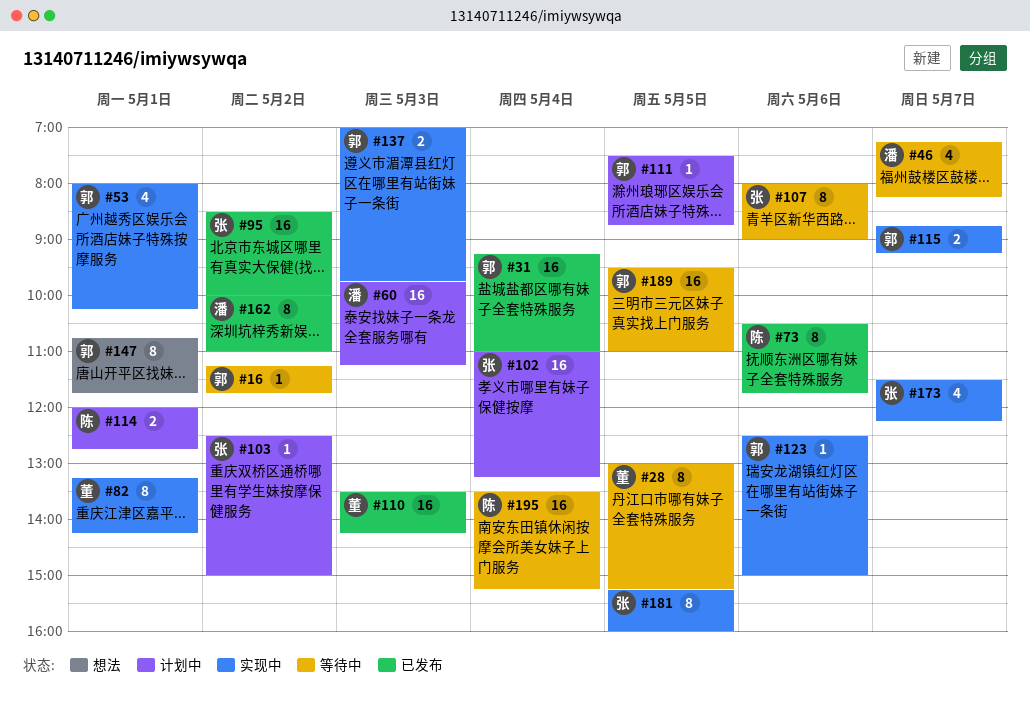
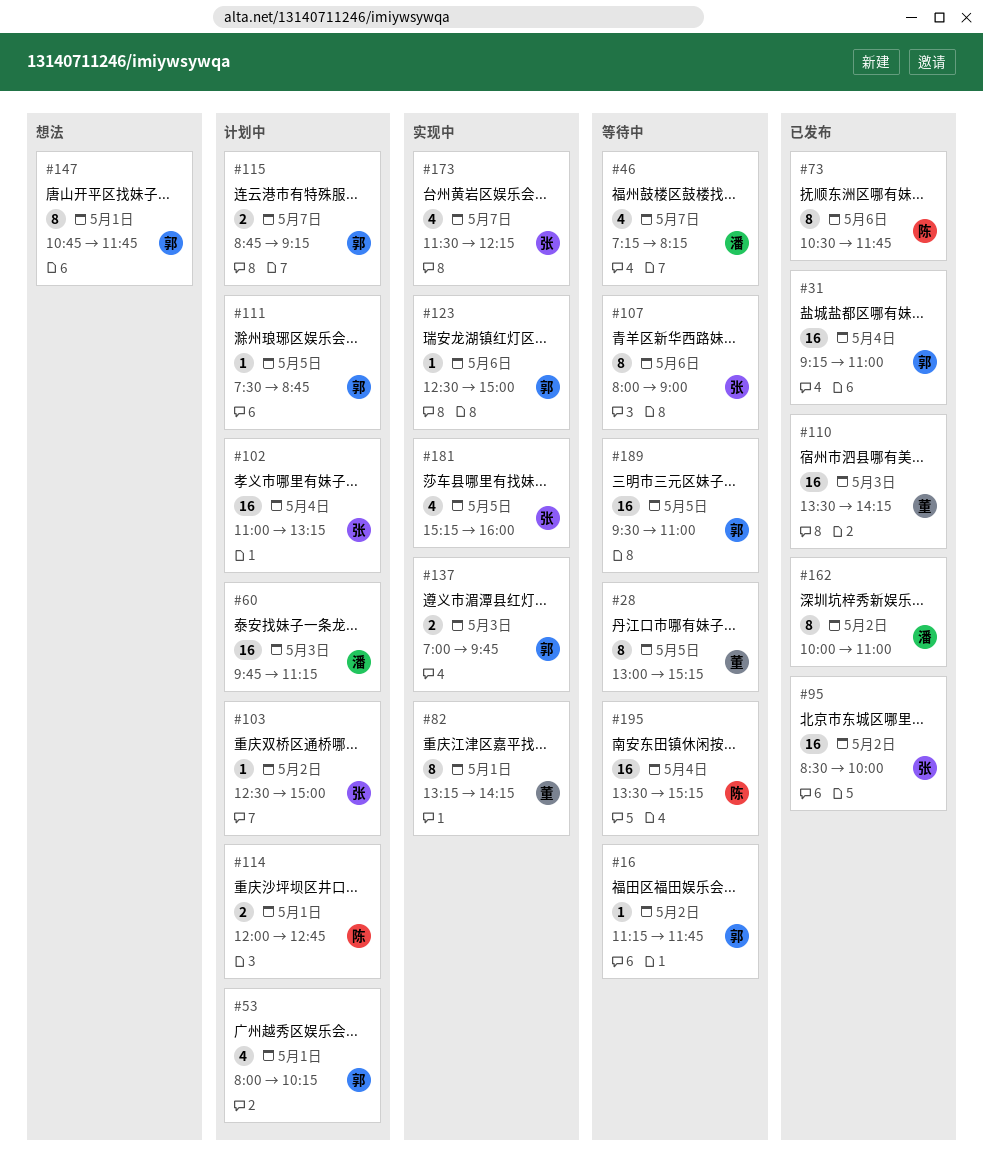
#53, status: 实现中 -> 计划中
#115, status: 实现中 -> 计划中
#181, estimate: 8 -> 4

